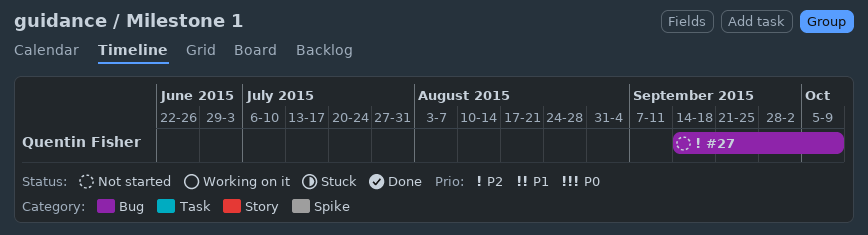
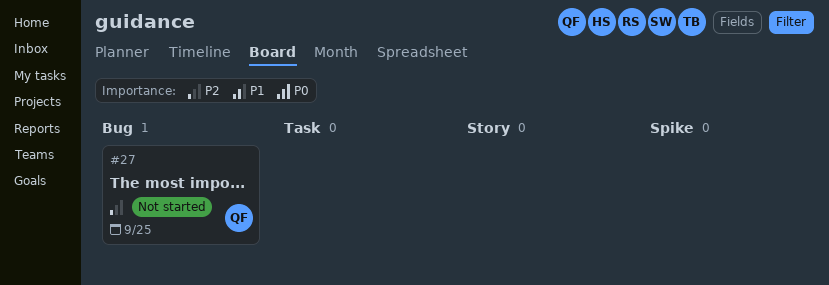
#27, due: Oct 9 -> Sep 25

